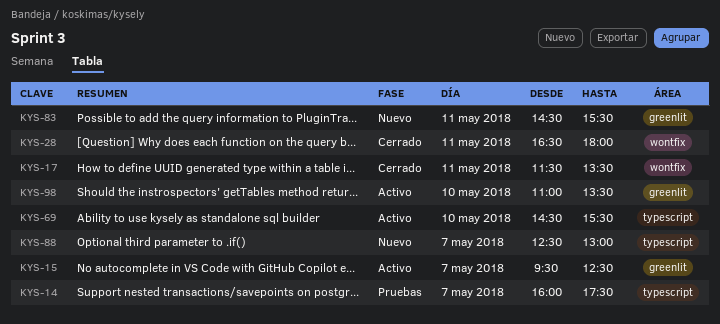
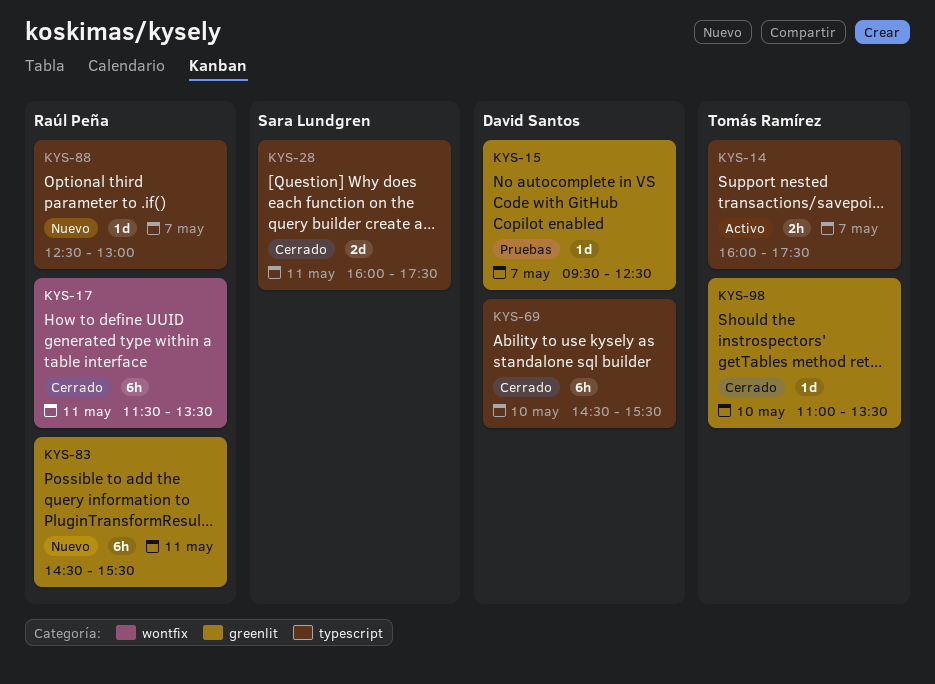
KYS-14, status: Pruebas -> Activo
KYS-15, status: Activo -> Pruebas
KYS-28, label: wontfix -> typescript
KYS-28, begins: 16:30 -> 16:00
KYS-28, ends: 18:00 -> 17:30
KYS-69, status: Activo -> Cerrado
KYS-98, status: Activo -> Cerrado

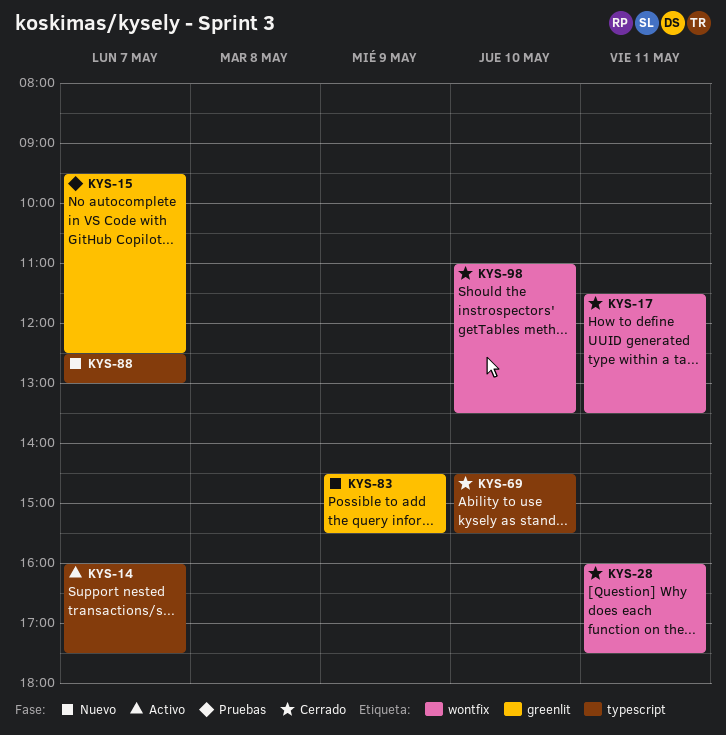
KYS-28, label: typescript -> wontfix
KYS-83, day: May 11 -> May 9
KYS-98, label: greenlit -> wontfix

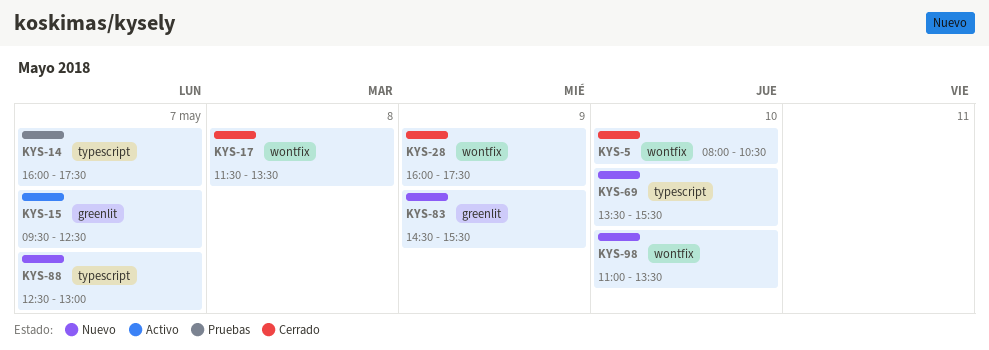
KYS-5: none -> present
KYS-14, status: Activo -> Pruebas
KYS-15, status: Pruebas -> Activo
KYS-17, day: May 11 -> May 8
KYS-28, day: May 11 -> May 9
KYS-69, status: Cerrado -> Nuevo
KYS-69, begins: 14:30 -> 13:30
KYS-98, status: Cerrado -> Nuevo

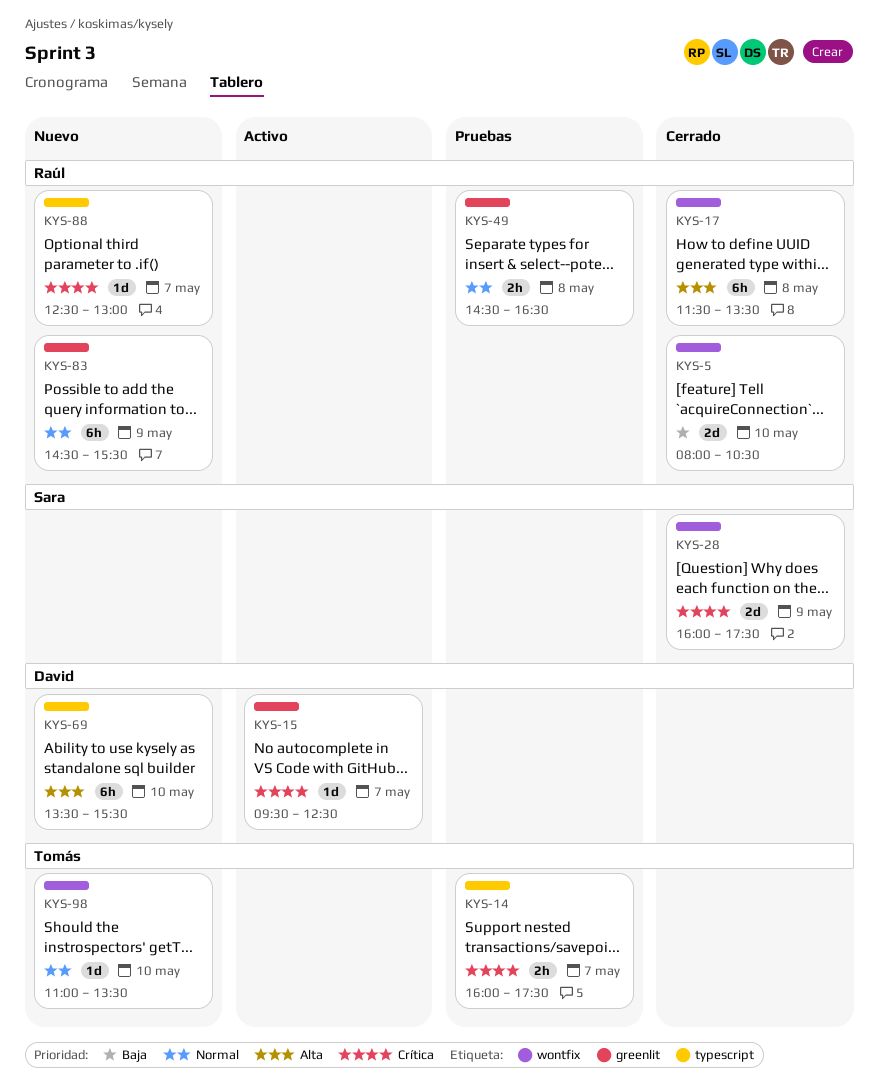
KYS-49: none -> present

